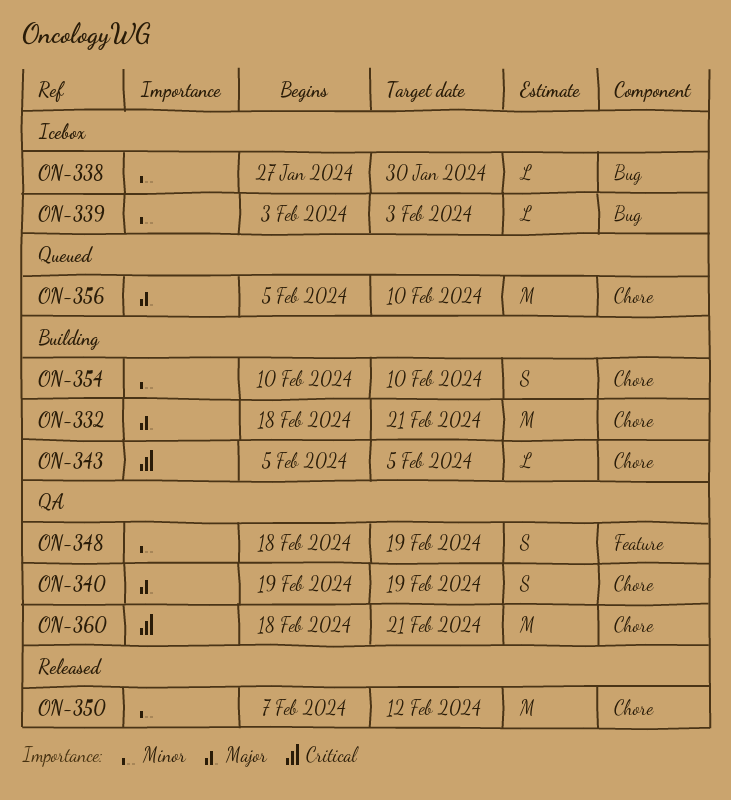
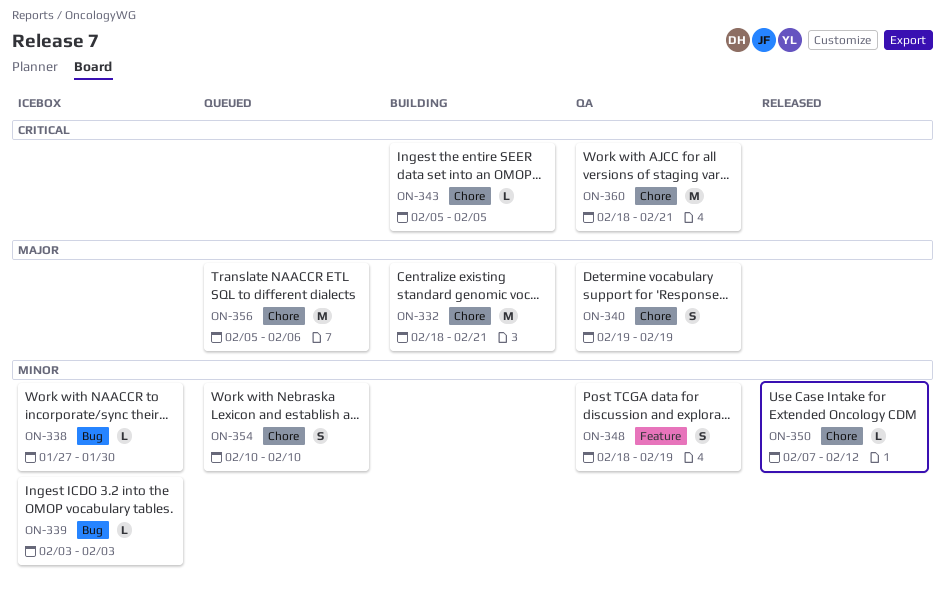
ON-350, estimate: M -> L
ON-354, status: Building -> Queued
ON-356, due: Feb 10 -> Feb 6

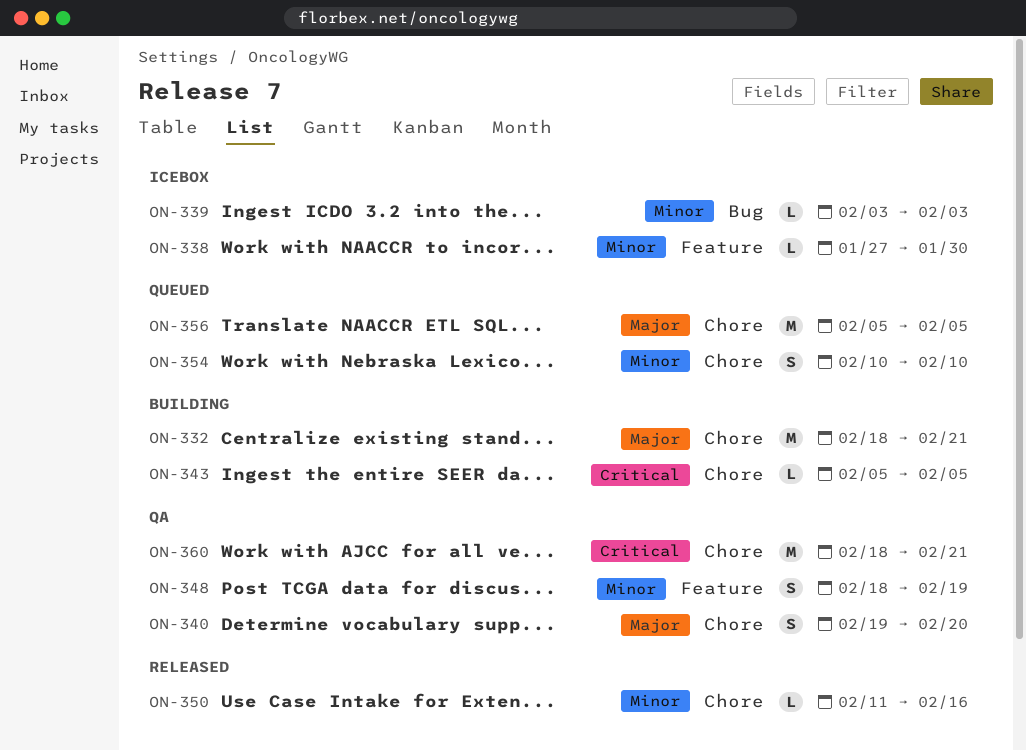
ON-338, label: Bug -> Feature
ON-340, due: Feb 19 -> Feb 20
ON-350, start: Feb 7 -> Feb 11
ON-350, due: Feb 12 -> Feb 16
ON-356, due: Feb 6 -> Feb 5

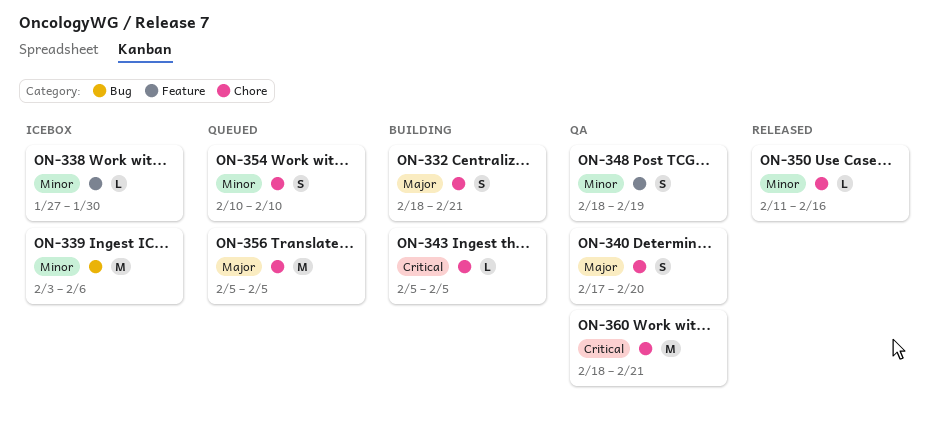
ON-332, estimate: M -> S
ON-339, estimate: L -> M
ON-339, due: Feb 3 -> Feb 6
ON-340, start: Feb 19 -> Feb 17

